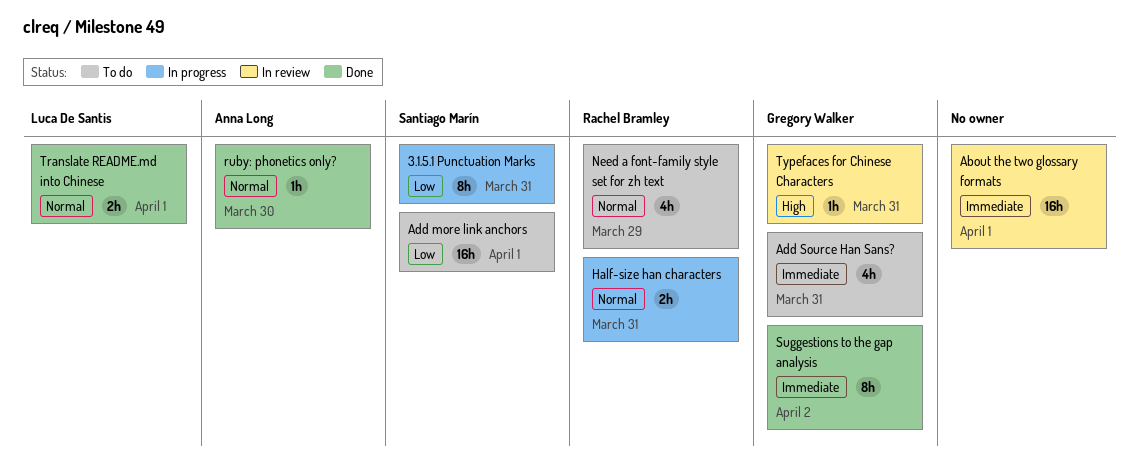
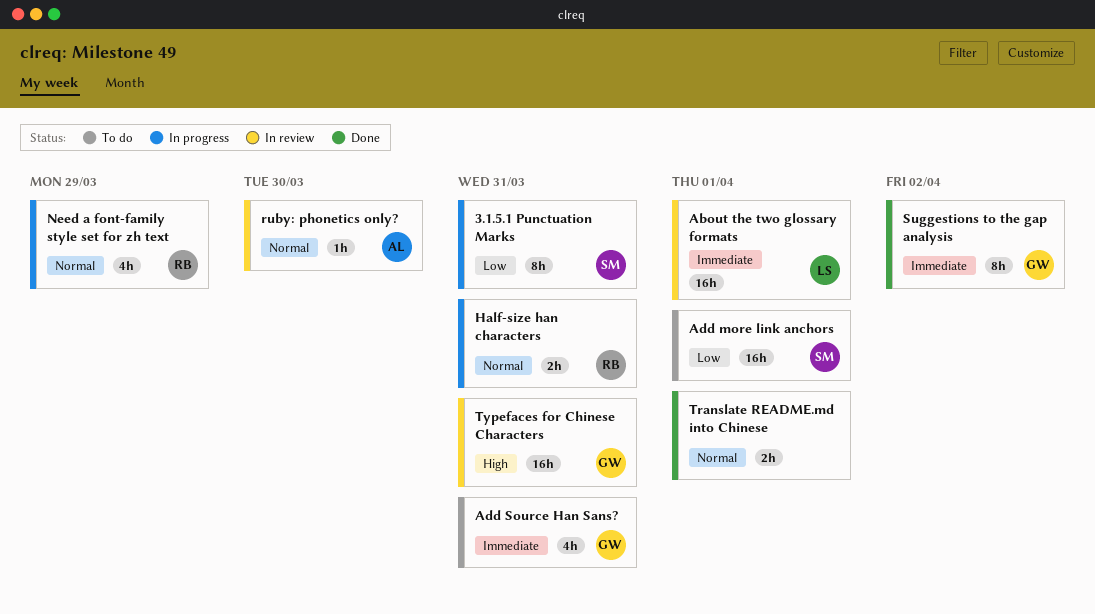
About the two glossary formats, owner: none -> Luca De Santis
Need a font-family style set for zh text, status: To do -> In progress
ruby: phonetics only?, status: Done -> In review
Translate README.md into Chinese, owner: Luca De Santis -> none
Typefaces for Chinese Characters, estimate: 1h -> 16h

